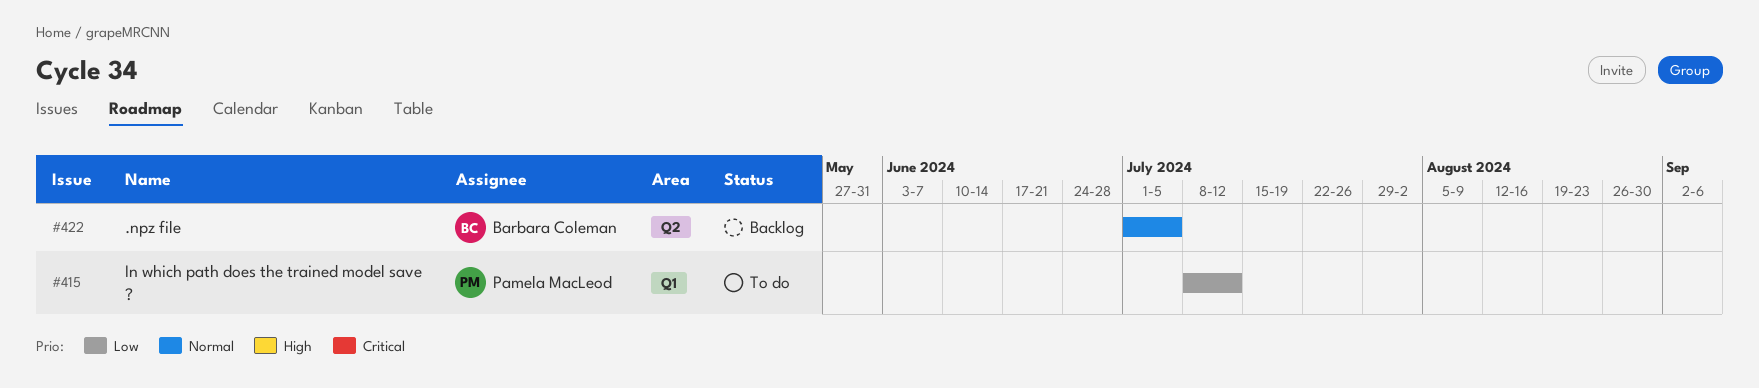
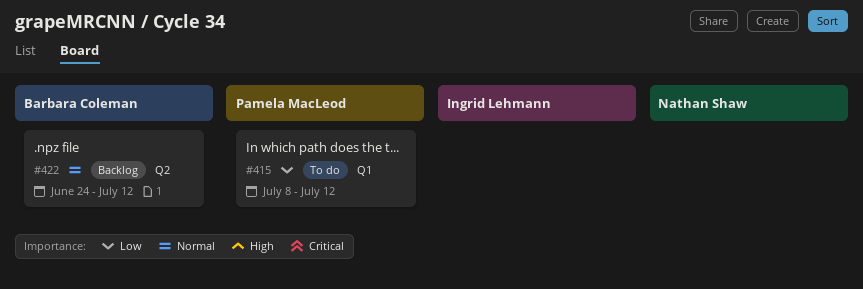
#422, start: Jul 1 -> Jun 24
#422, due: Jul 5 -> Jul 12

